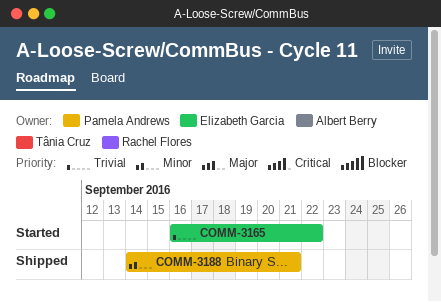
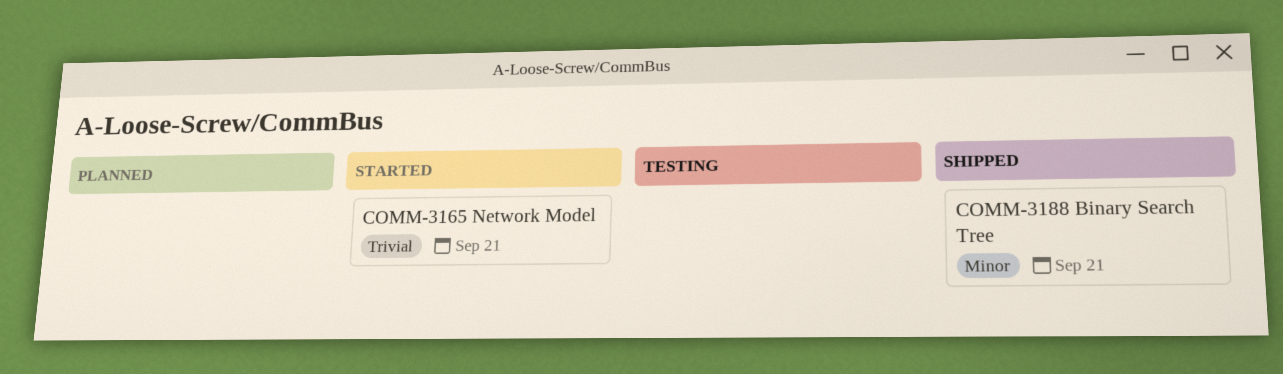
COMM-3165, due: Sep 22 -> Sep 21

